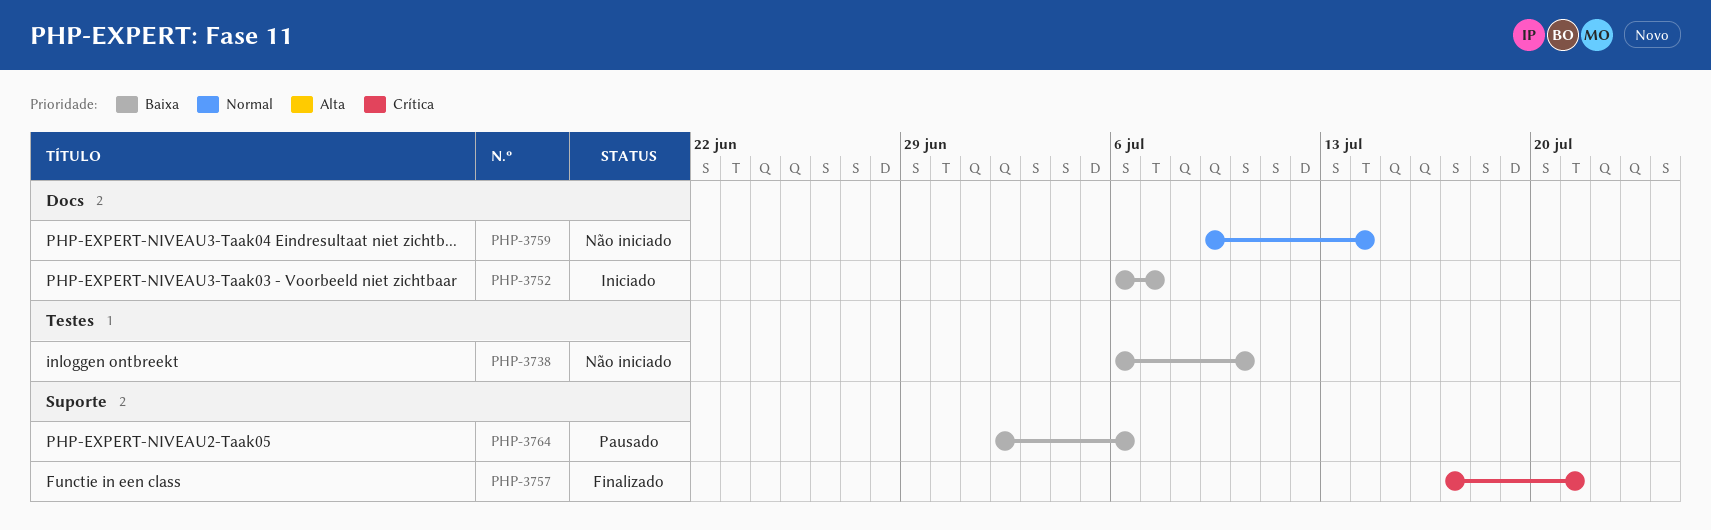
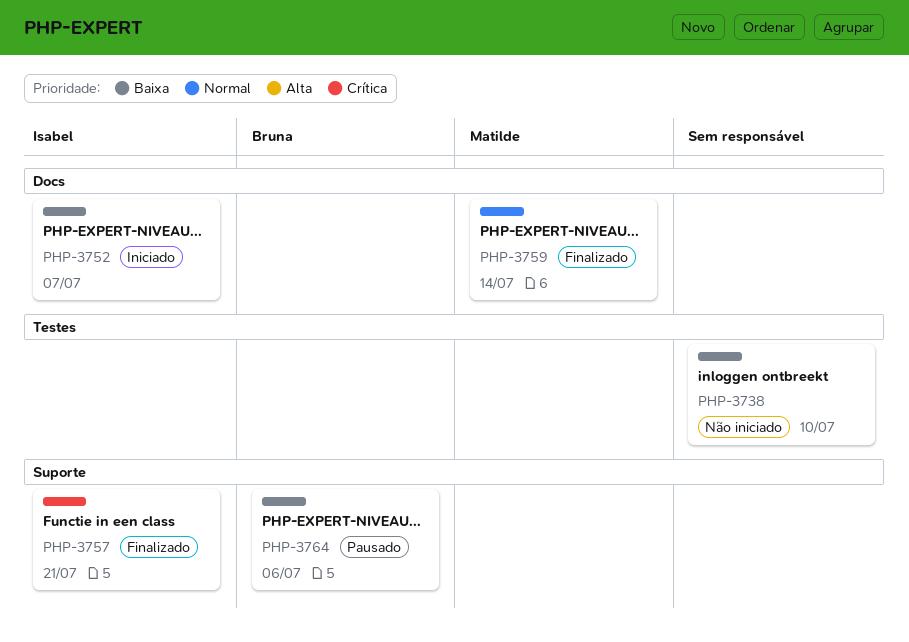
PHP-3759, status: Não iniciado -> Finalizado

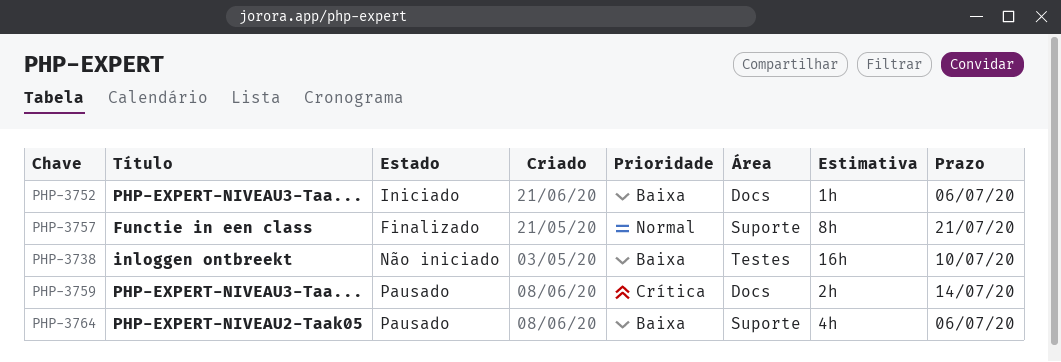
PHP-3752, due: Jul 7 -> Jul 6
PHP-3757, priority: Crítica -> Normal
PHP-3759, status: Finalizado -> Pausado
PHP-3759, priority: Normal -> Crítica

